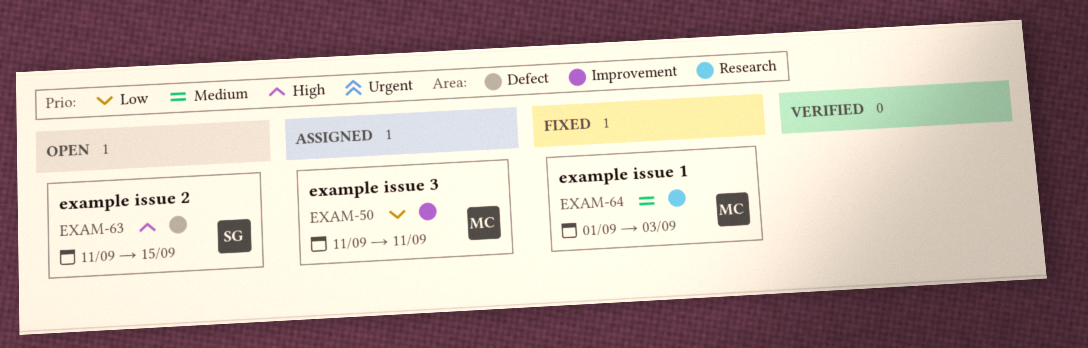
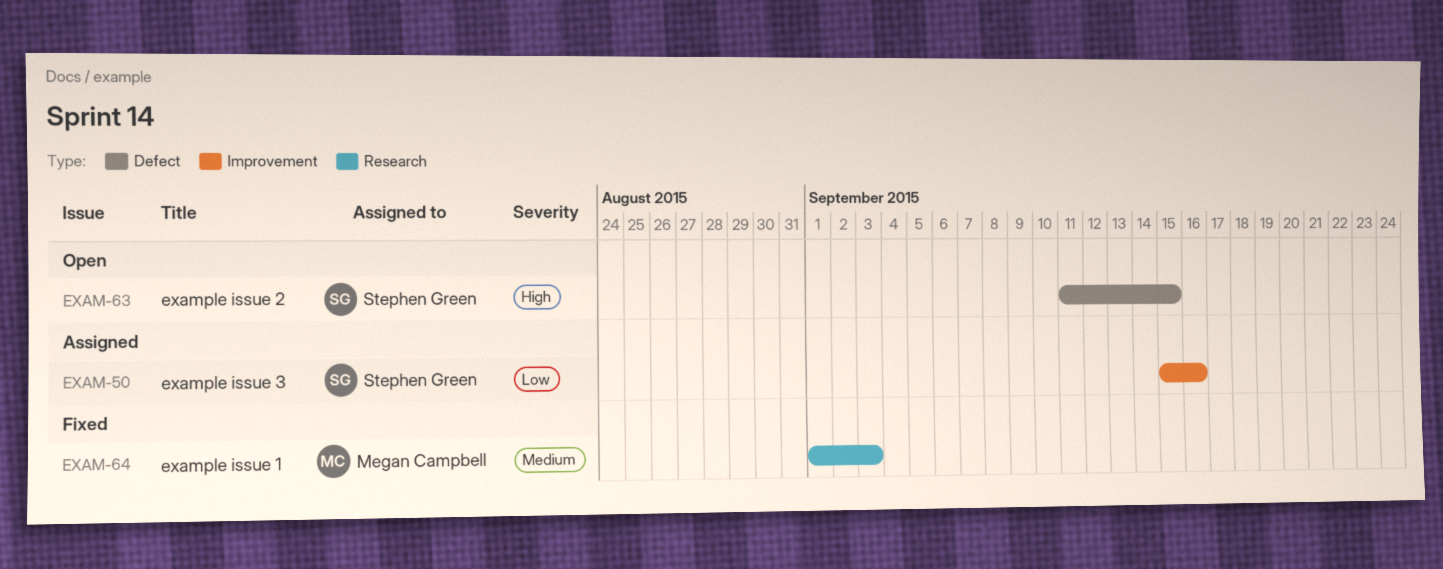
EXAM-50, owner: Megan Campbell -> Stephen Green
EXAM-50, start: Sep 11 -> Sep 15
EXAM-50, due: Sep 11 -> Sep 16

